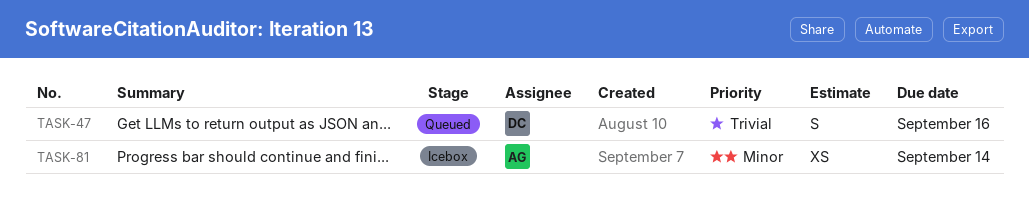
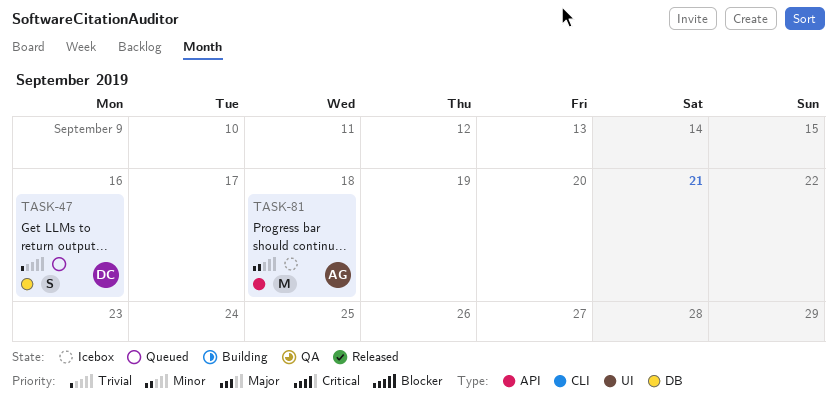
TASK-81, estimate: XS -> M
TASK-81, due: Sep 14 -> Sep 18

